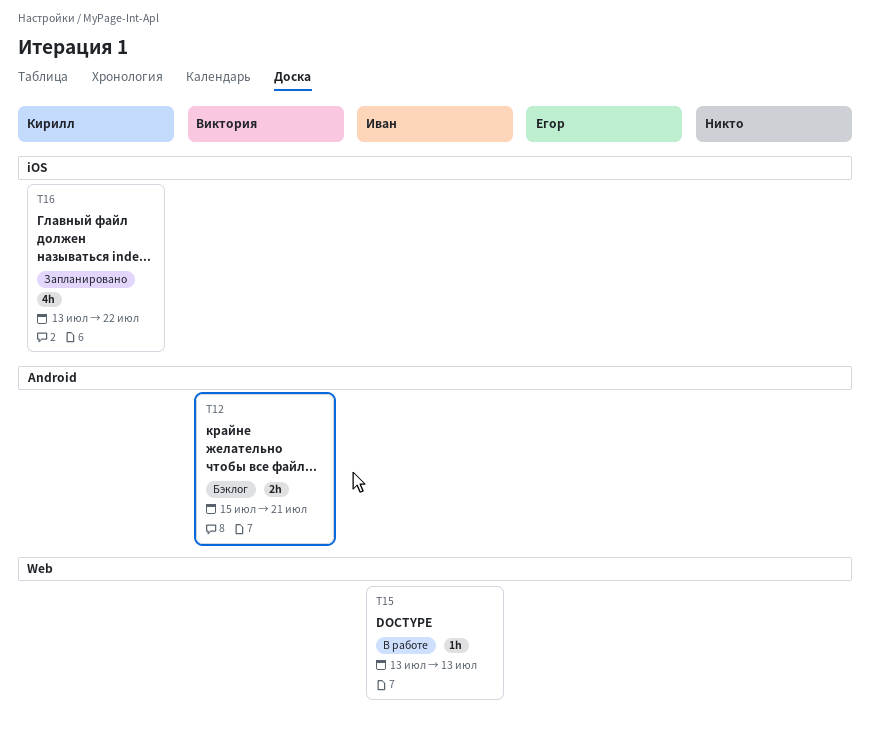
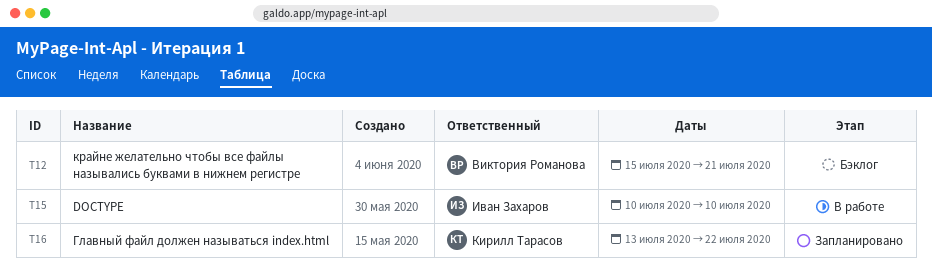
T15, start: Jul 13 -> Jul 10
T15, due: Jul 13 -> Jul 10

